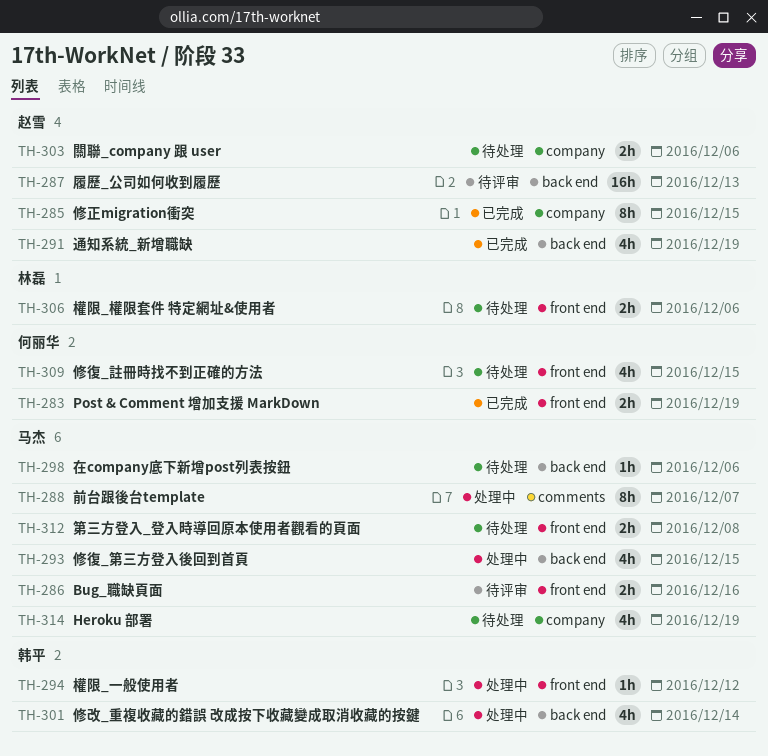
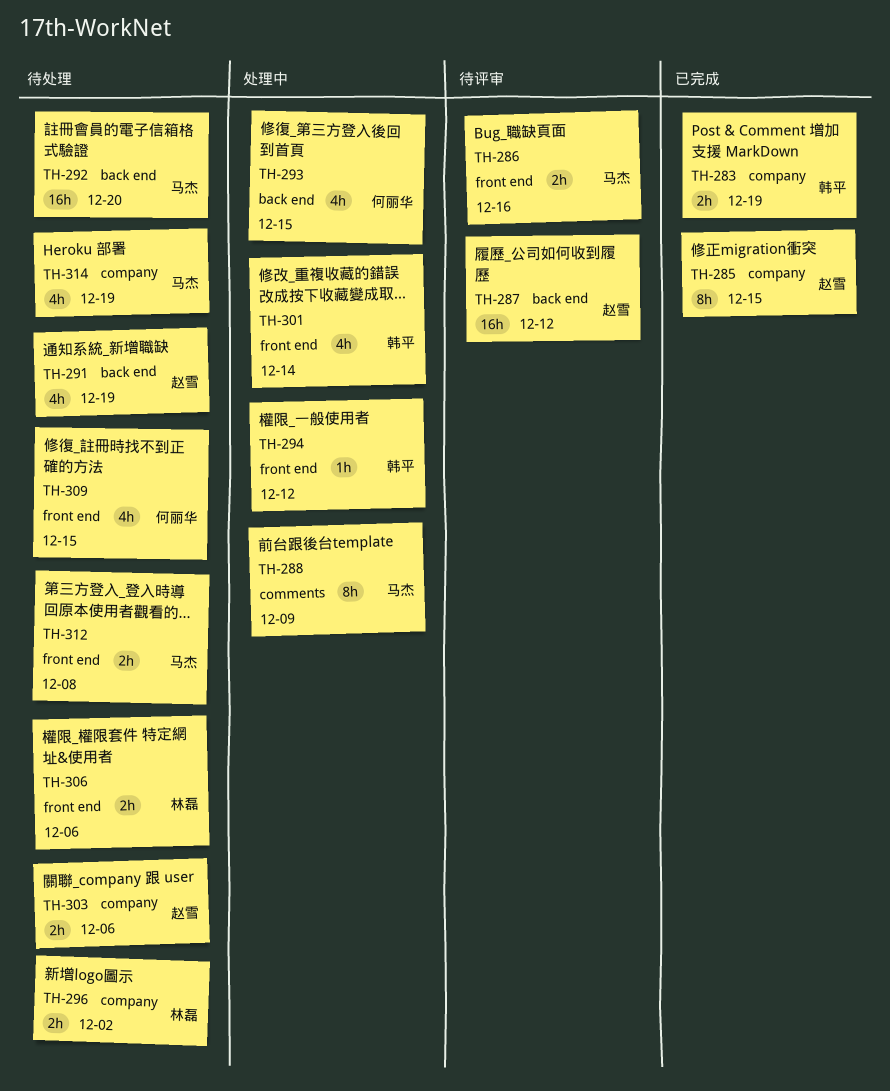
TH-283, owner: 何丽华 -> 韩平
TH-283, label: front end -> company
TH-287, due: Dec 13 -> Dec 12
TH-288, due: Dec 7 -> Dec 9
TH-291, status: 已完成 -> 待处理
TH-292: none -> present
TH-293, owner: 马杰 -> 何丽华
TH-296: none -> present
TH-298: present -> none
TH-301, label: back end -> front end

